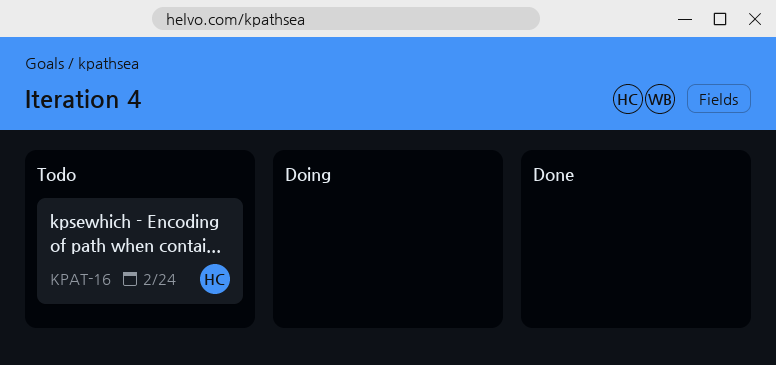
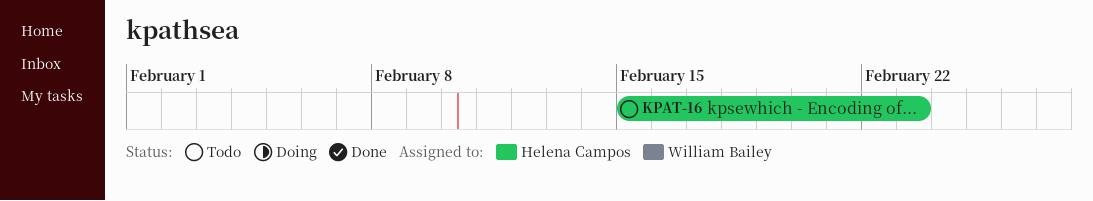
KPAT-16, due: Feb 24 -> Feb 23

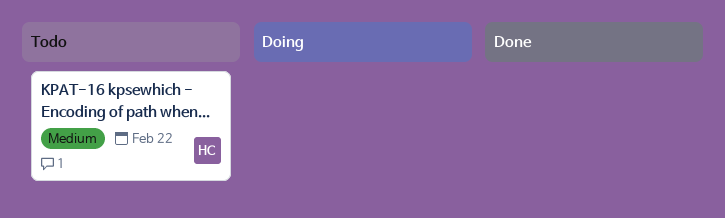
KPAT-16, due: Feb 23 -> Feb 22

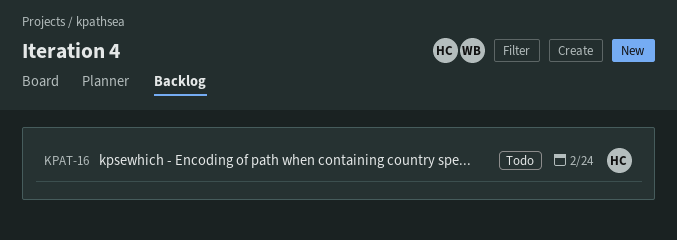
KPAT-16, due: Feb 22 -> Feb 24

